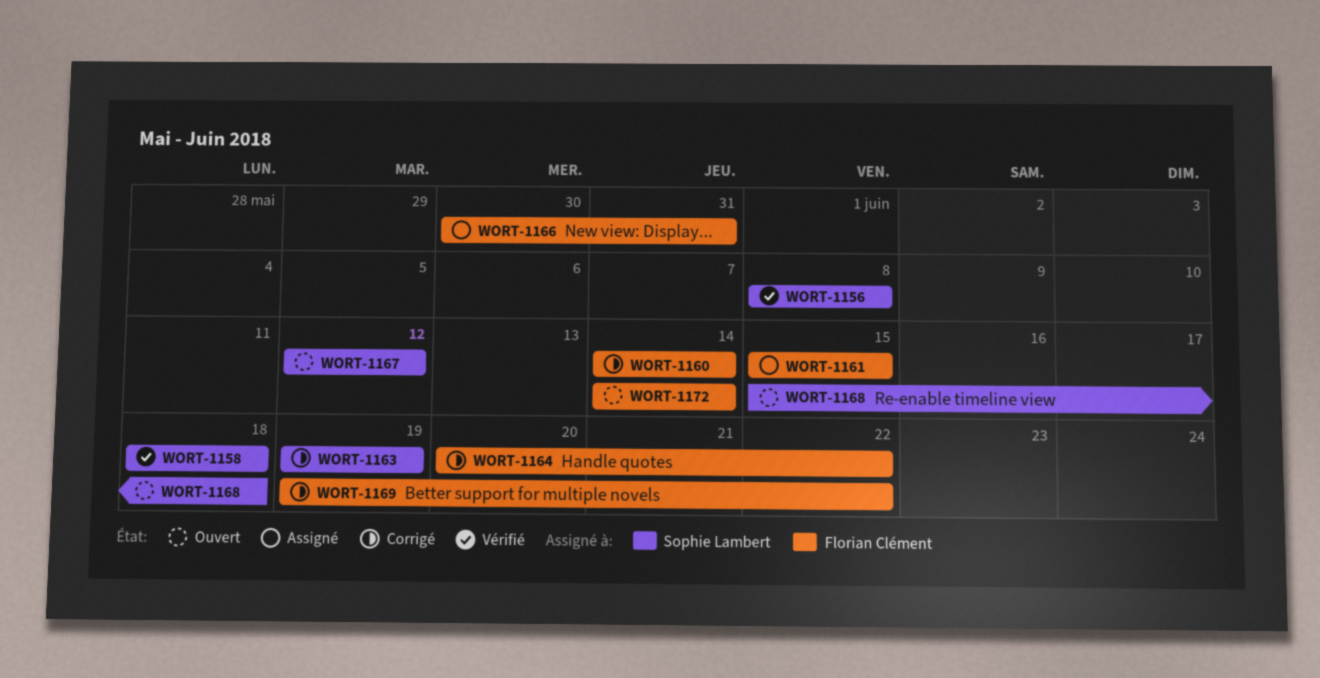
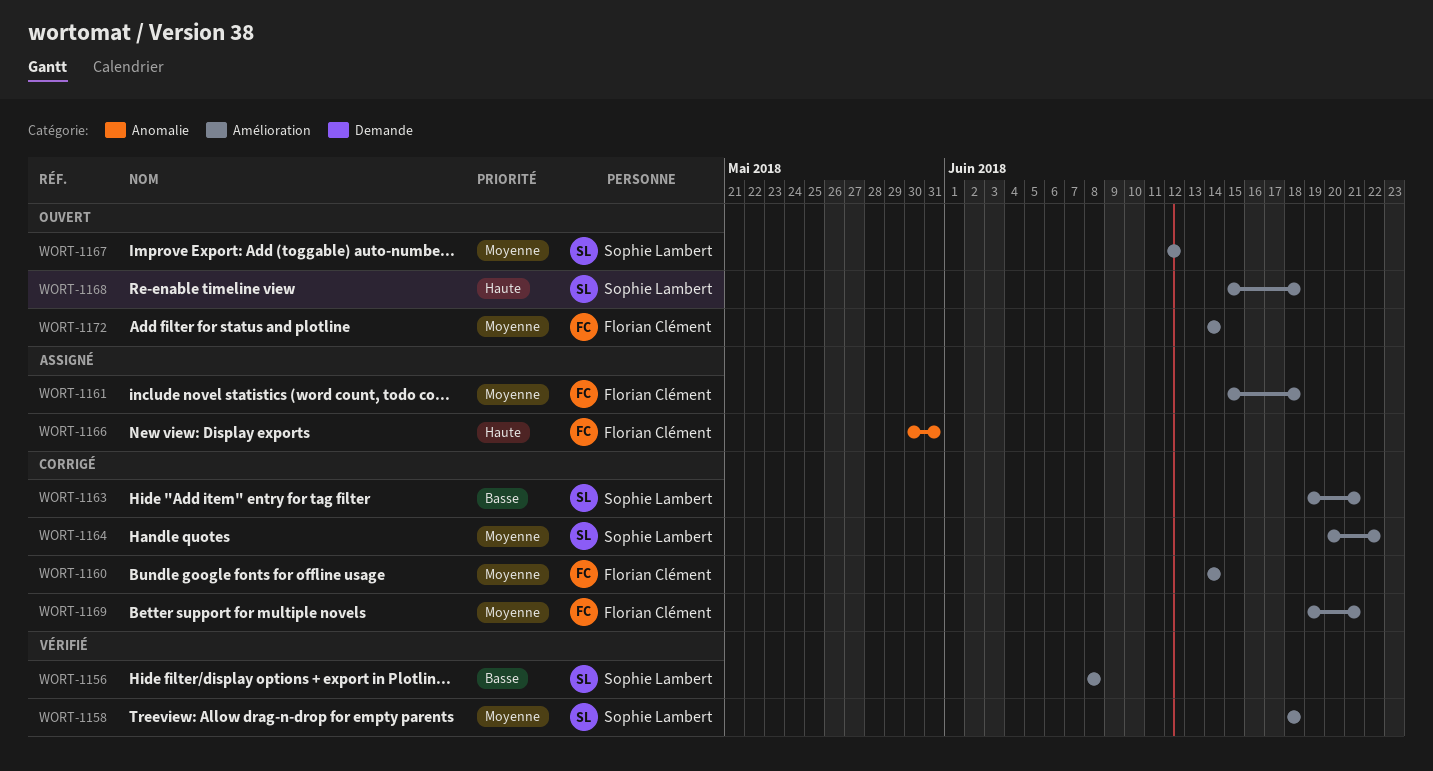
WORT-1161, due: Jun 15 -> Jun 18
WORT-1163, due: Jun 19 -> Jun 21
WORT-1164, owner: Florian Clément -> Sophie Lambert
WORT-1169, due: Jun 22 -> Jun 21

